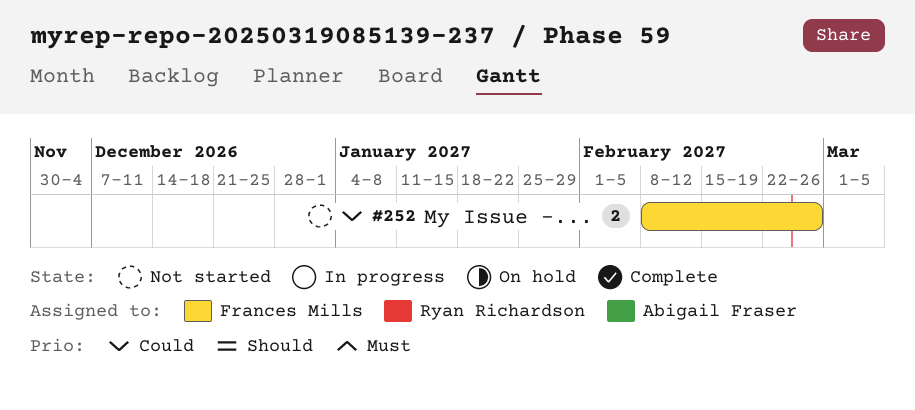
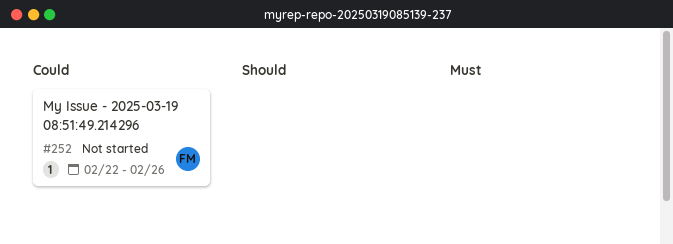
#252, estimate: 2 -> 1
#252, start: Feb 8 -> Feb 22

